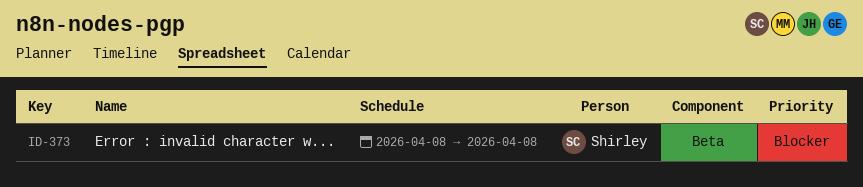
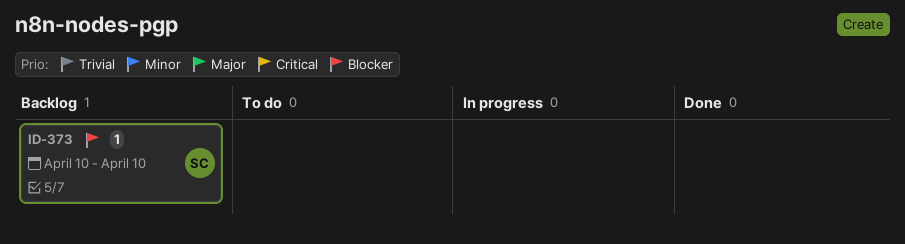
ID-373, start: Apr 8 -> Apr 10
ID-373, due: Apr 8 -> Apr 10

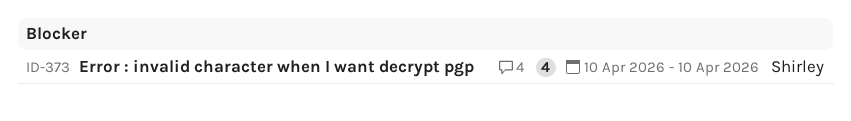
ID-373, estimate: 1 -> 4

